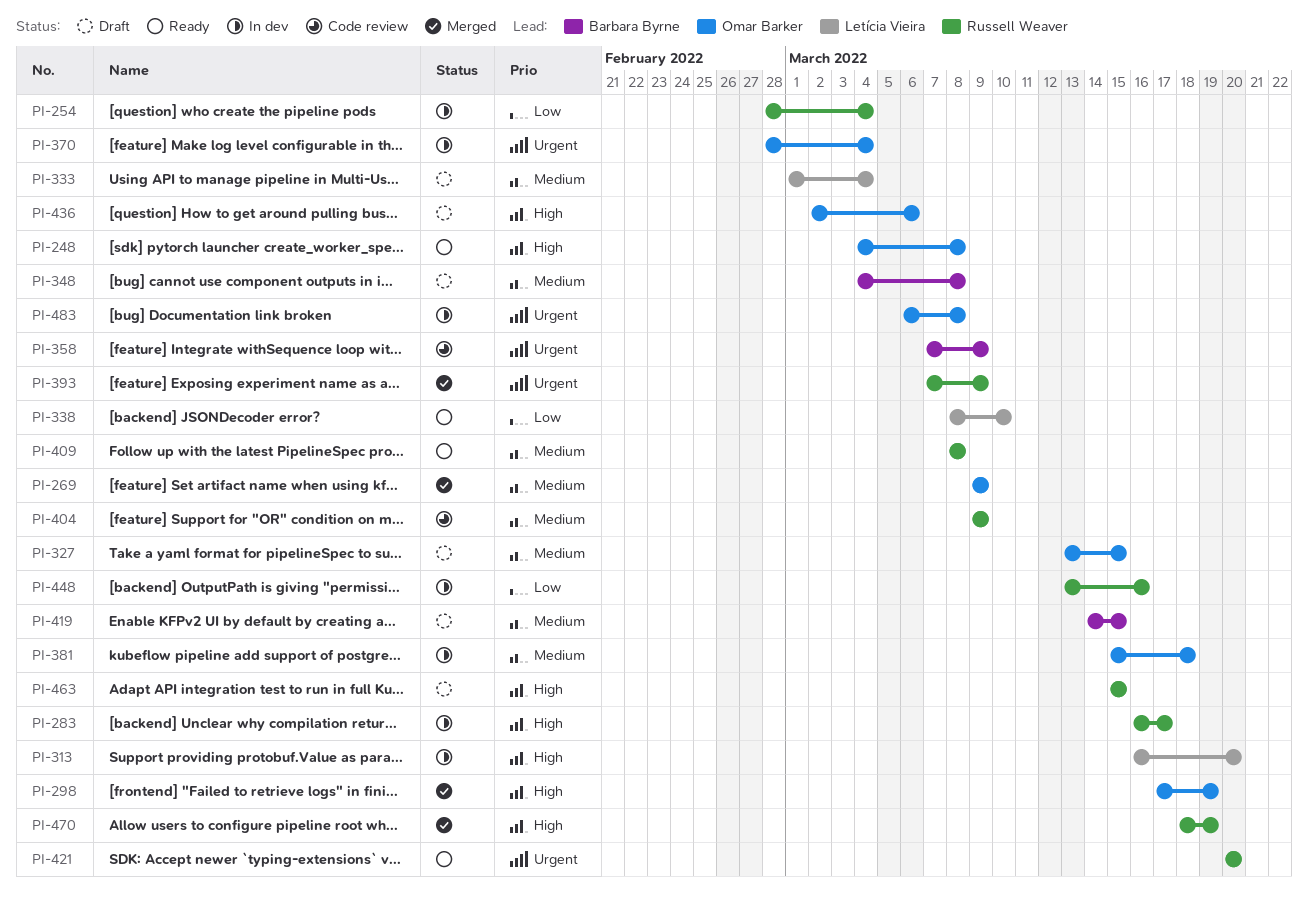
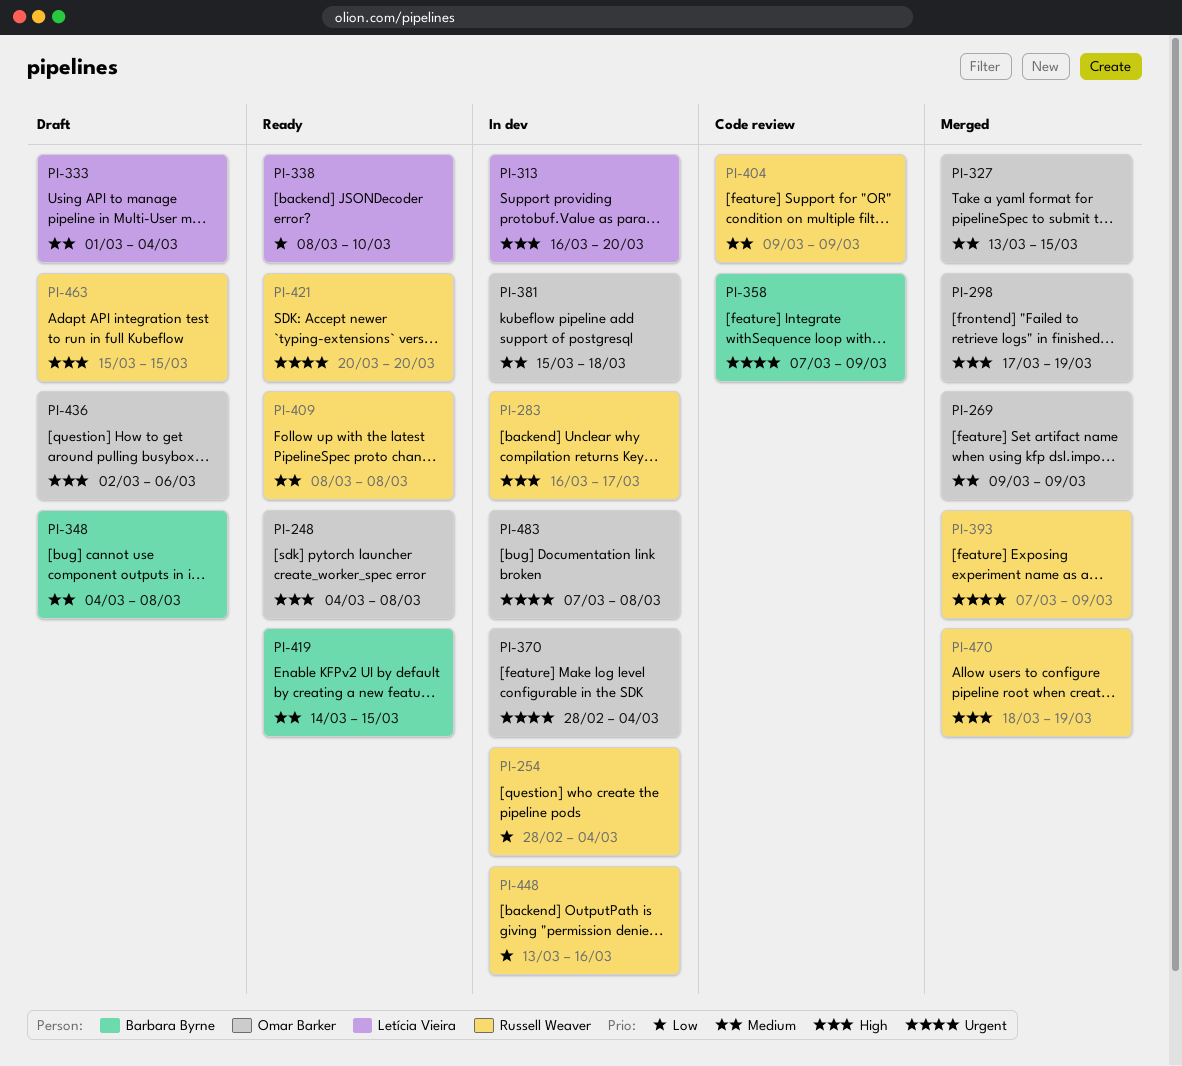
PI-327, status: Draft -> Merged
PI-419, status: Draft -> Ready
PI-483, start: Mar 6 -> Mar 7

